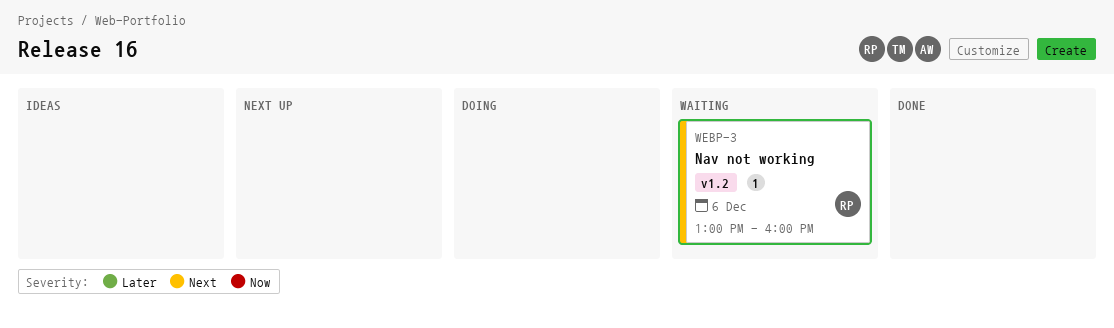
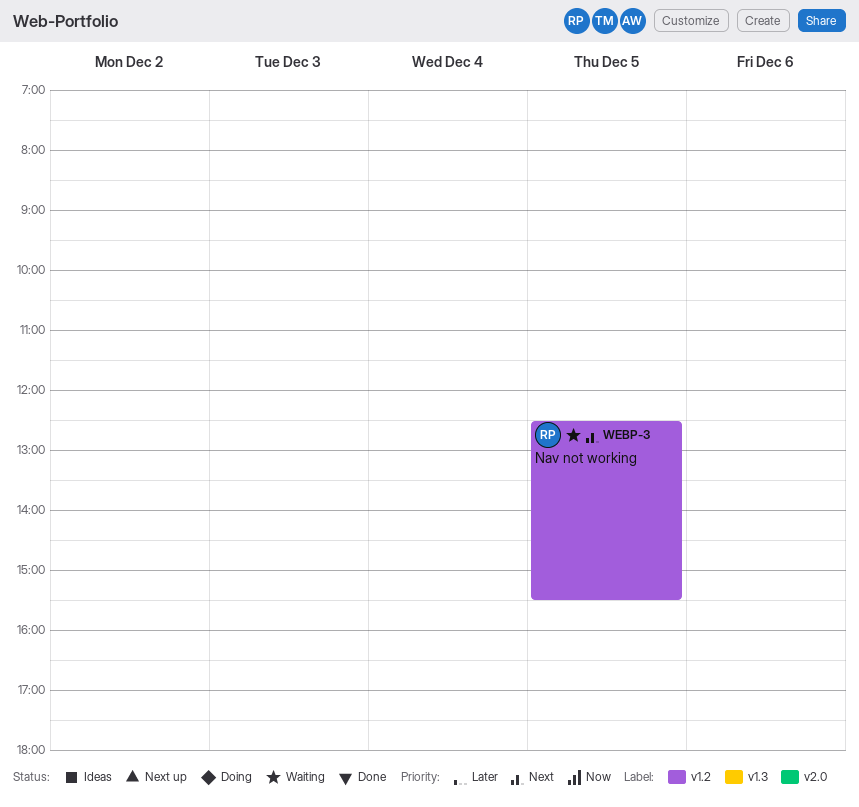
WEBP-3, day: Dec 6 -> Dec 5
WEBP-3, begins: 13:00 -> 12:30
WEBP-3, ends: 16:00 -> 15:30

